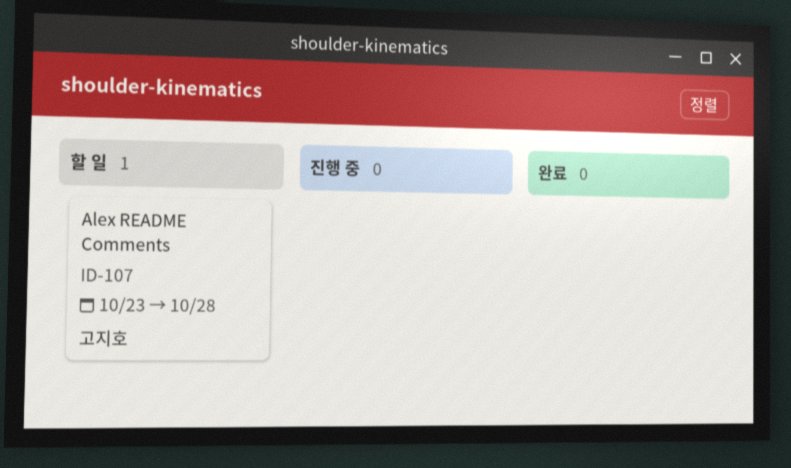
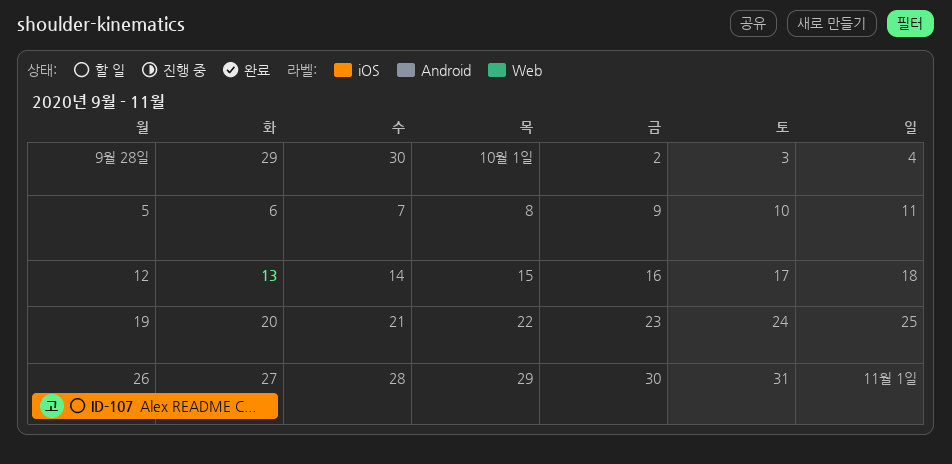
ID-107, start: Oct 23 -> Oct 26
ID-107, due: Oct 28 -> Oct 27

